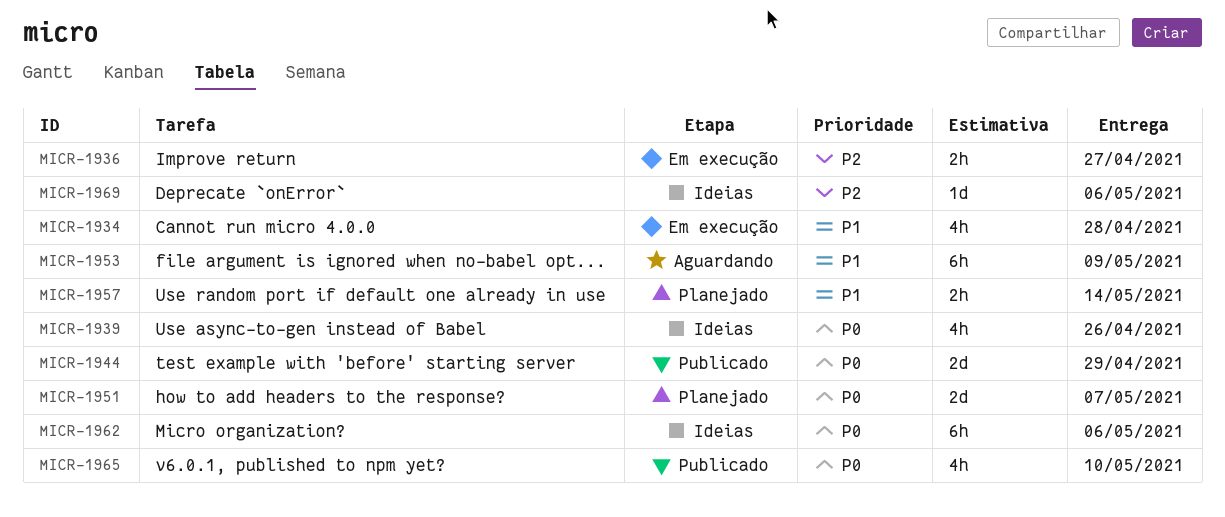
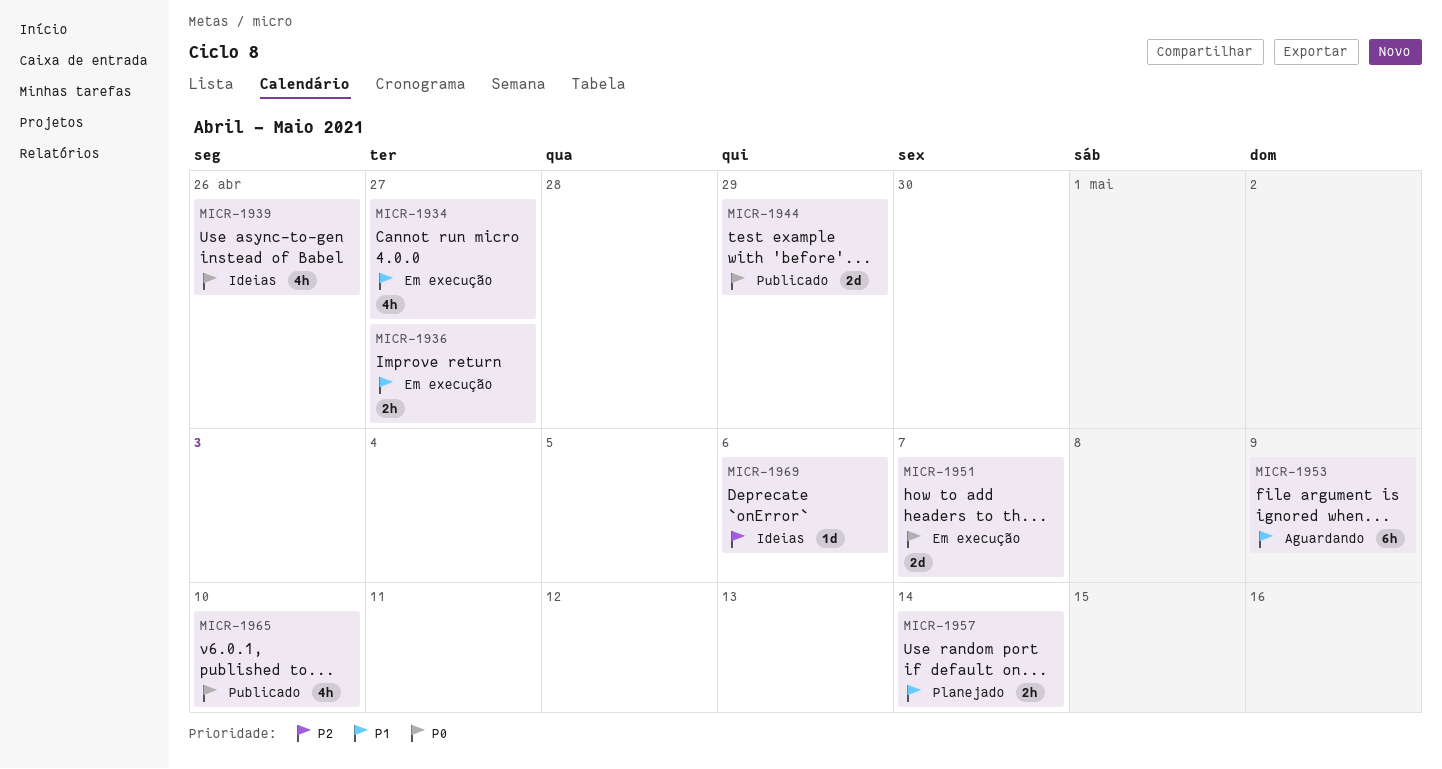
MICR-1934, due: Apr 28 -> Apr 27
MICR-1936, priority: P2 -> P1
MICR-1951, status: Planejado -> Em execução
MICR-1962: present -> none

